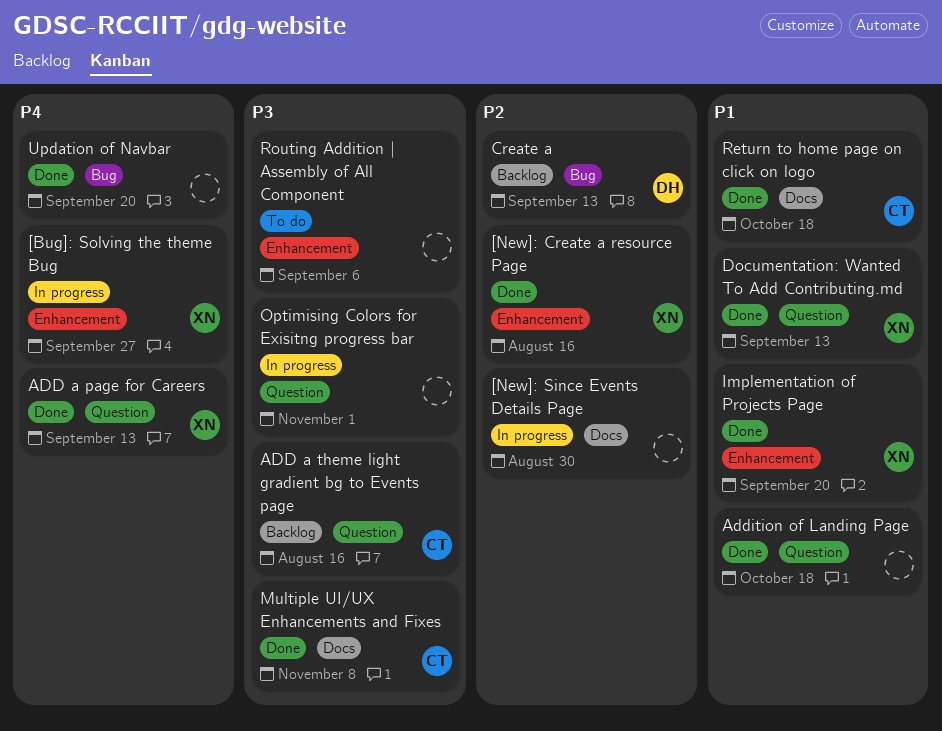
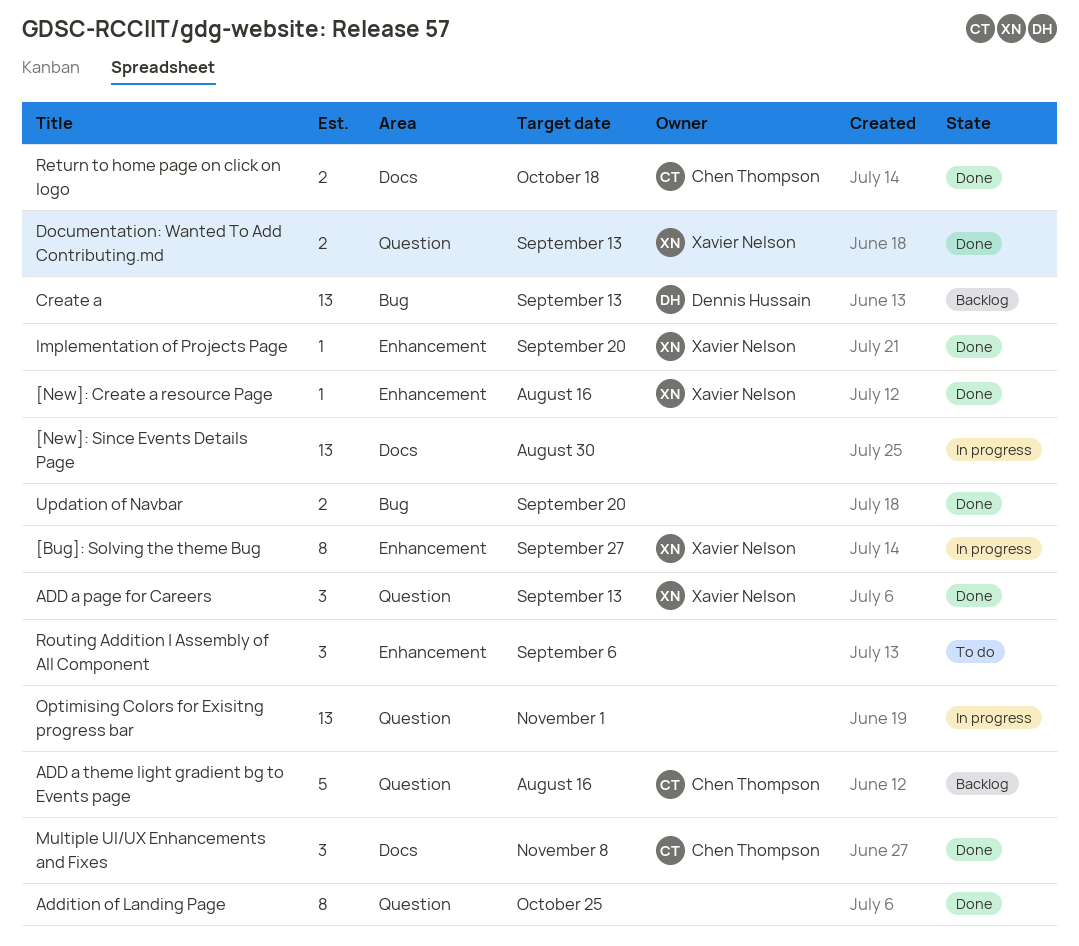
Addition of Landing Page, due: Oct 18 -> Oct 25

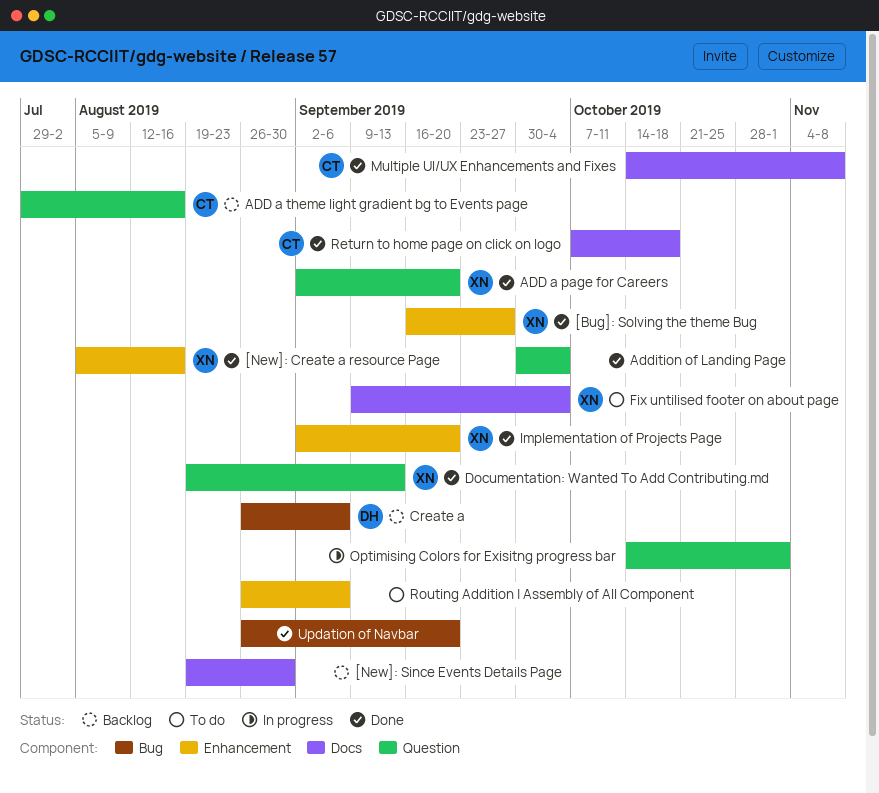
[Bug]: Solving the theme Bug, status: In progress -> Done
[New]: Since Events Details Page, status: In progress -> Backlog
ADD a page for Careers, due: Sep 13 -> Sep 20
Addition of Landing Page, due: Oct 25 -> Oct 4
Create a, due: Sep 13 -> Sep 6
Fix untilised footer on about page: none -> present

